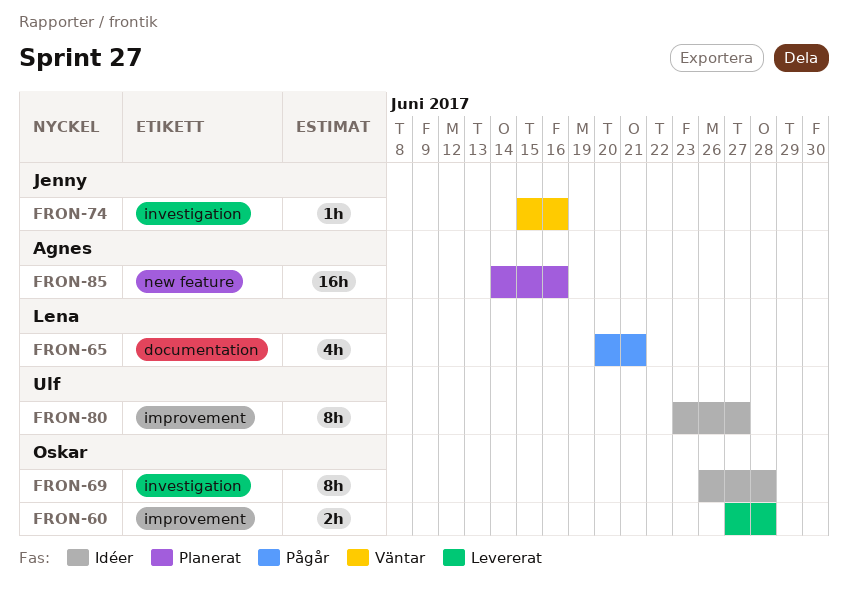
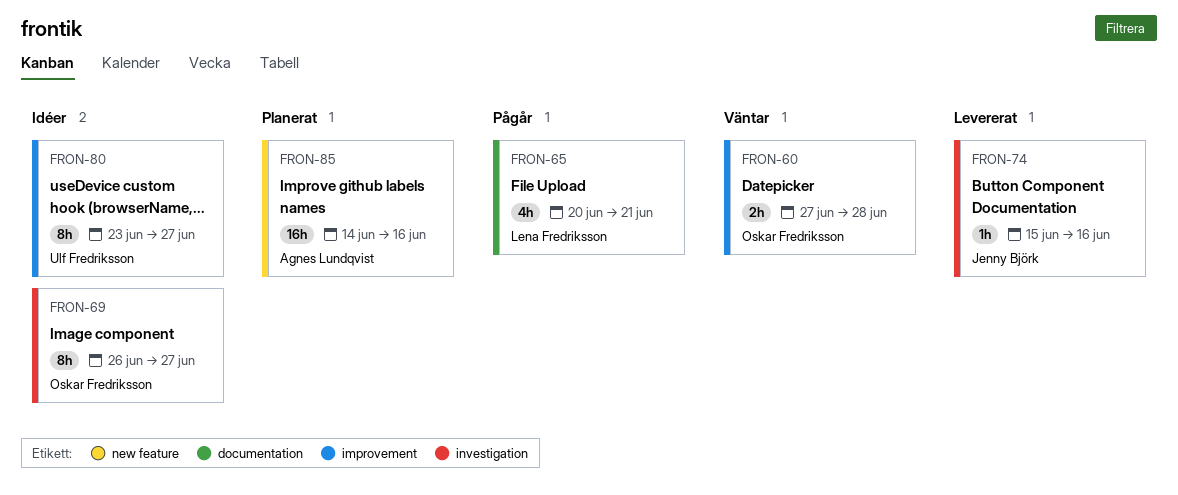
FRON-60, status: Levererat -> Väntar
FRON-69, due: Jun 28 -> Jun 27
FRON-74, status: Väntar -> Levererat

